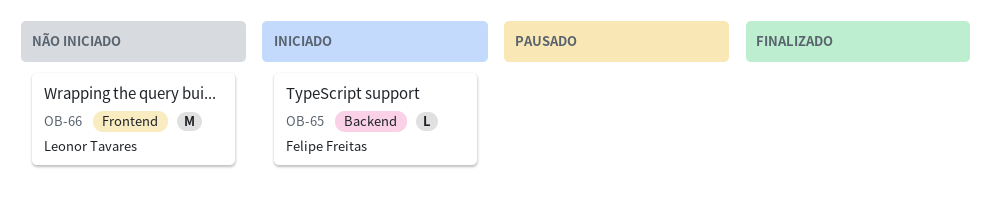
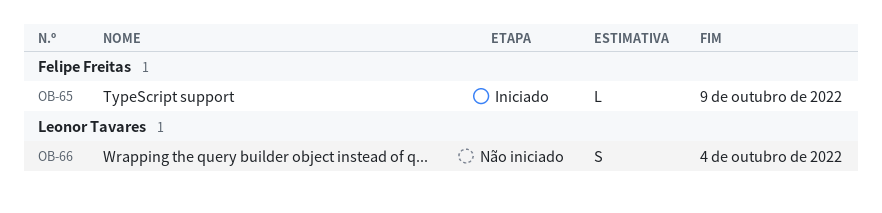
OB-66, estimate: M -> S

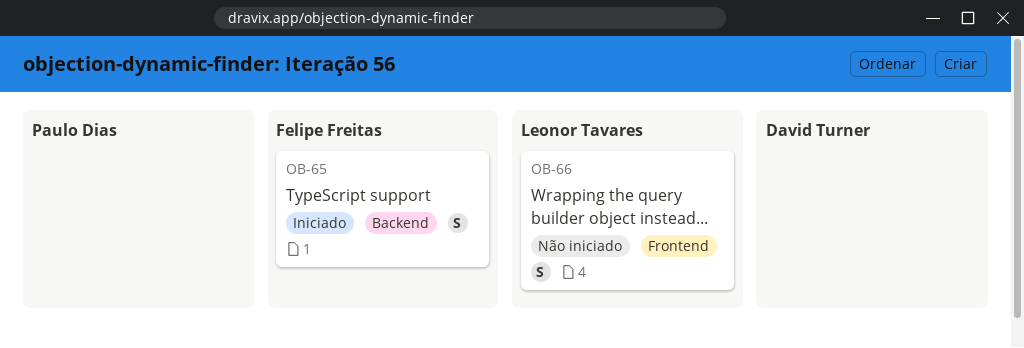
OB-65, estimate: L -> S

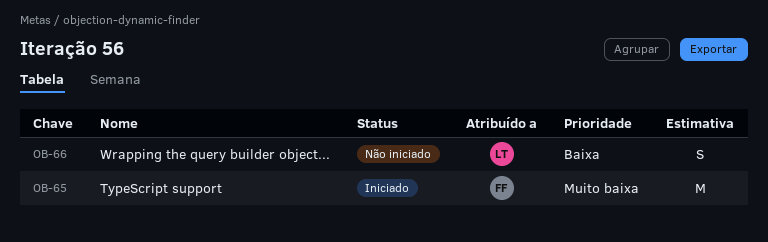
OB-65, estimate: S -> M

